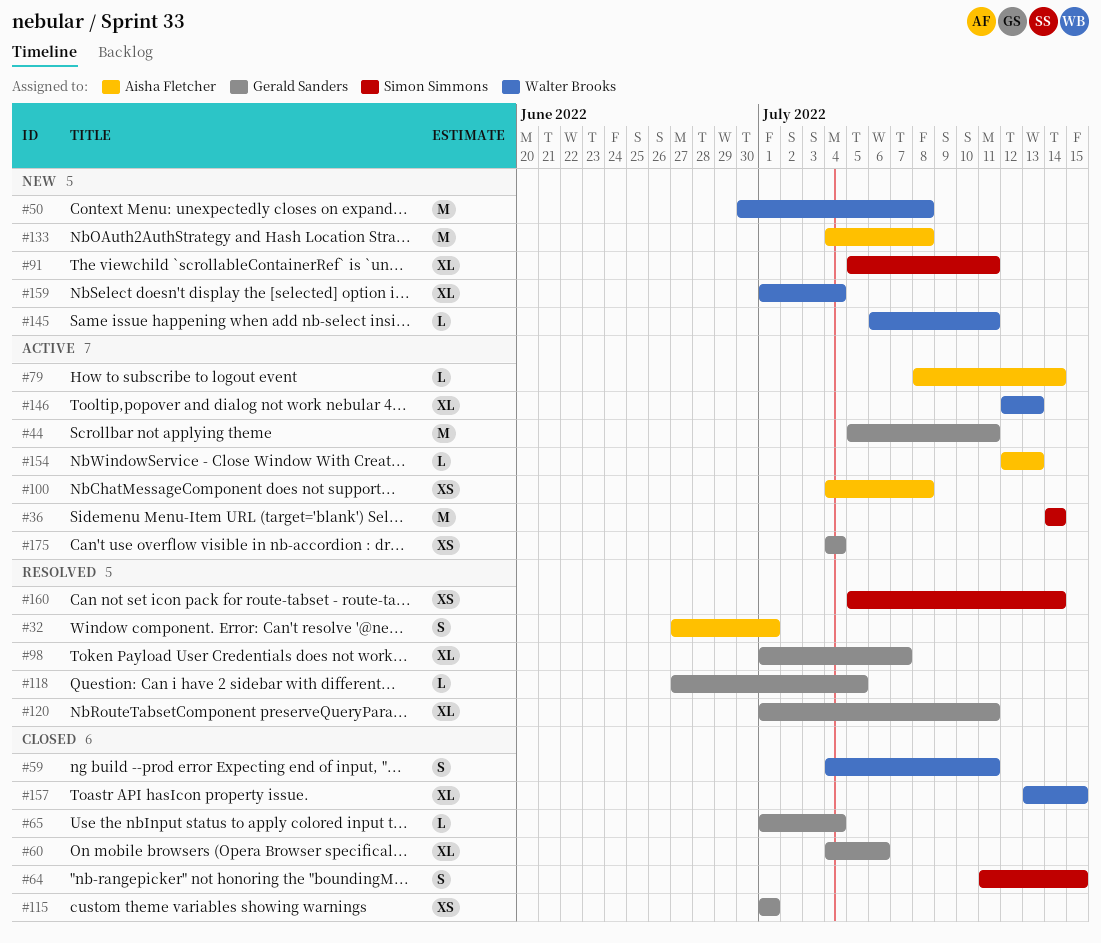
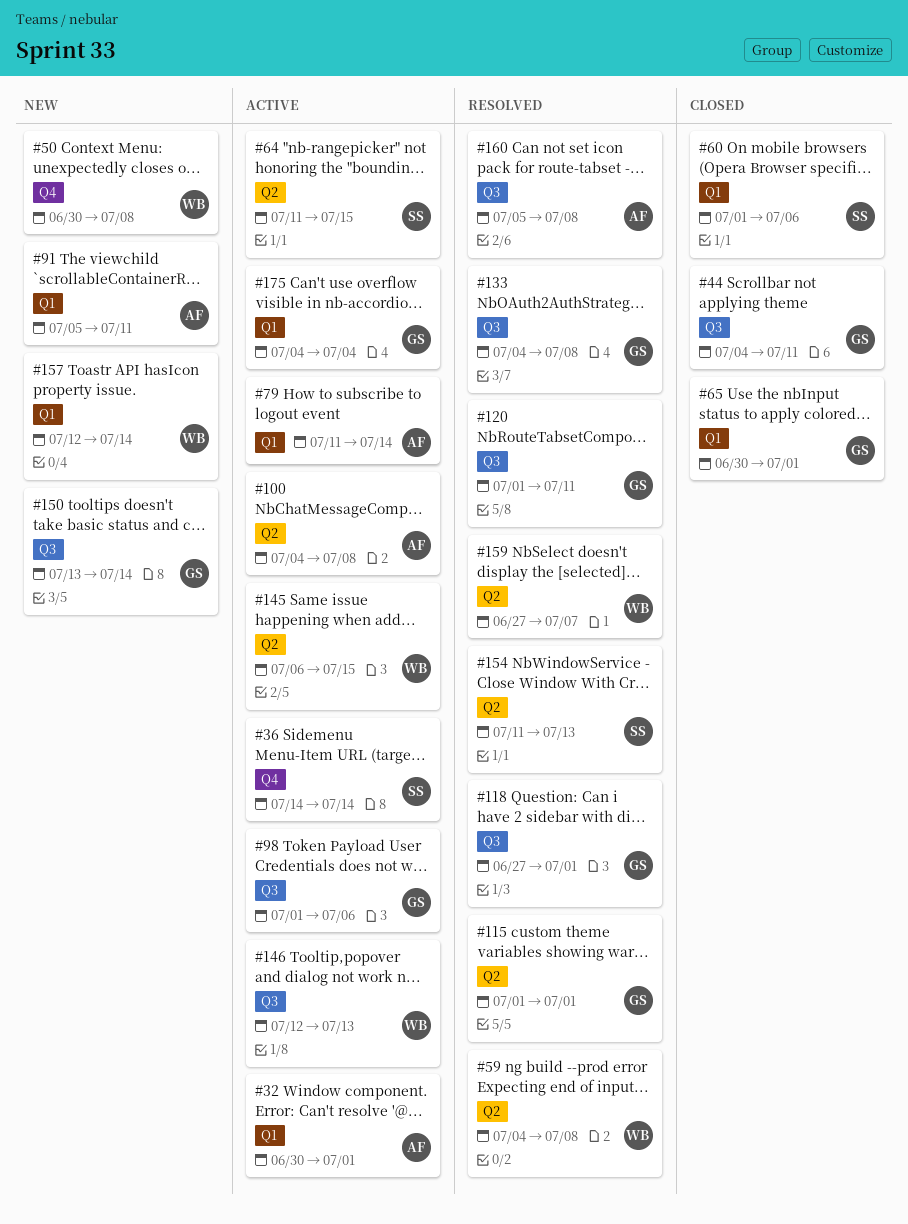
#32, status: Resolved -> Active
#32, start: Jun 27 -> Jun 30
#44, status: Active -> Closed
#44, start: Jul 5 -> Jul 4
#59, status: Closed -> Resolved
#59, due: Jul 11 -> Jul 8
#60, owner: Gerald Sanders -> Simon Simmons
#60, start: Jul 4 -> Jul 1
#64, status: Closed -> Active
#65, start: Jul 1 -> Jun 30
#65, due: Jul 4 -> Jul 1
#79, start: Jul 8 -> Jul 11
#91, owner: Simon Simmons -> Aisha Fletcher
#98, status: Resolved -> Active
#98, due: Jul 7 -> Jul 6
#115, status: Closed -> Resolved
#118, due: Jul 5 -> Jul 1
#133, status: New -> Resolved
#133, owner: Aisha Fletcher -> Gerald Sanders
#145, status: New -> Active
#145, due: Jul 11 -> Jul 15
#150: none -> present
#154, status: Active -> Resolved
#154, owner: Aisha Fletcher -> Simon Simmons
#154, start: Jul 12 -> Jul 11
#157, status: Closed -> New
#157, start: Jul 13 -> Jul 12
#157, due: Jul 15 -> Jul 14
#159, status: New -> Resolved
#159, start: Jul 1 -> Jun 27
#159, due: Jul 4 -> Jul 7
#160, owner: Simon Simmons -> Aisha Fletcher
#160, due: Jul 14 -> Jul 8

